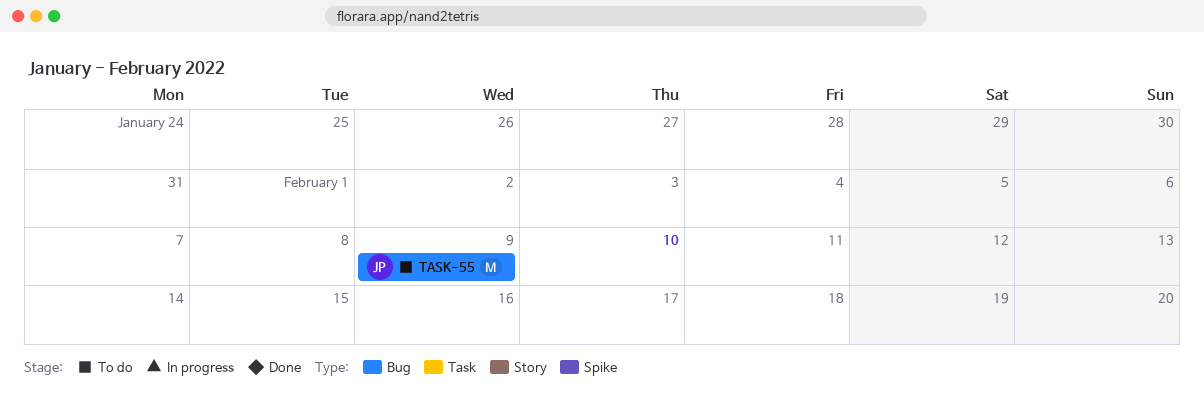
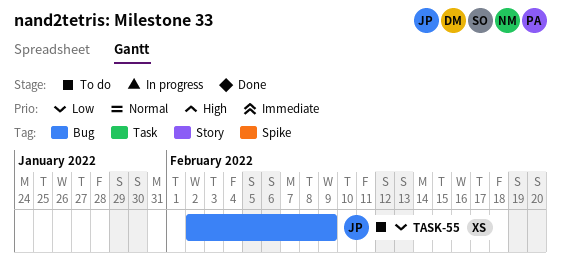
TASK-55, estimate: M -> XS
TASK-55, start: Feb 9 -> Feb 2

